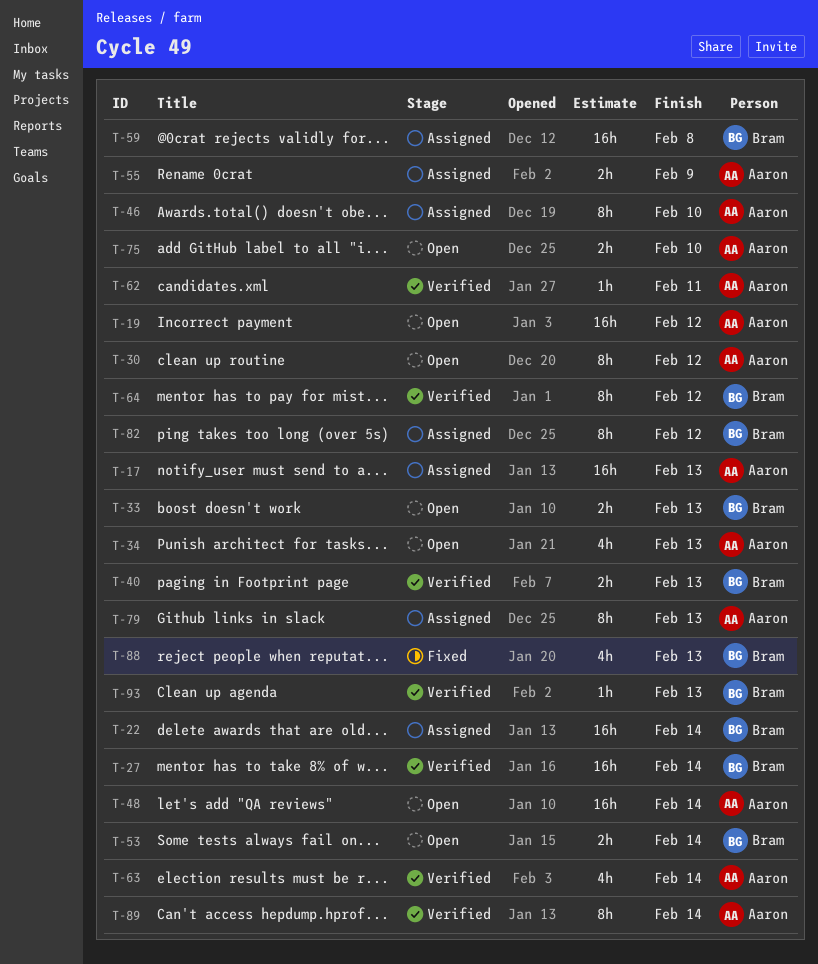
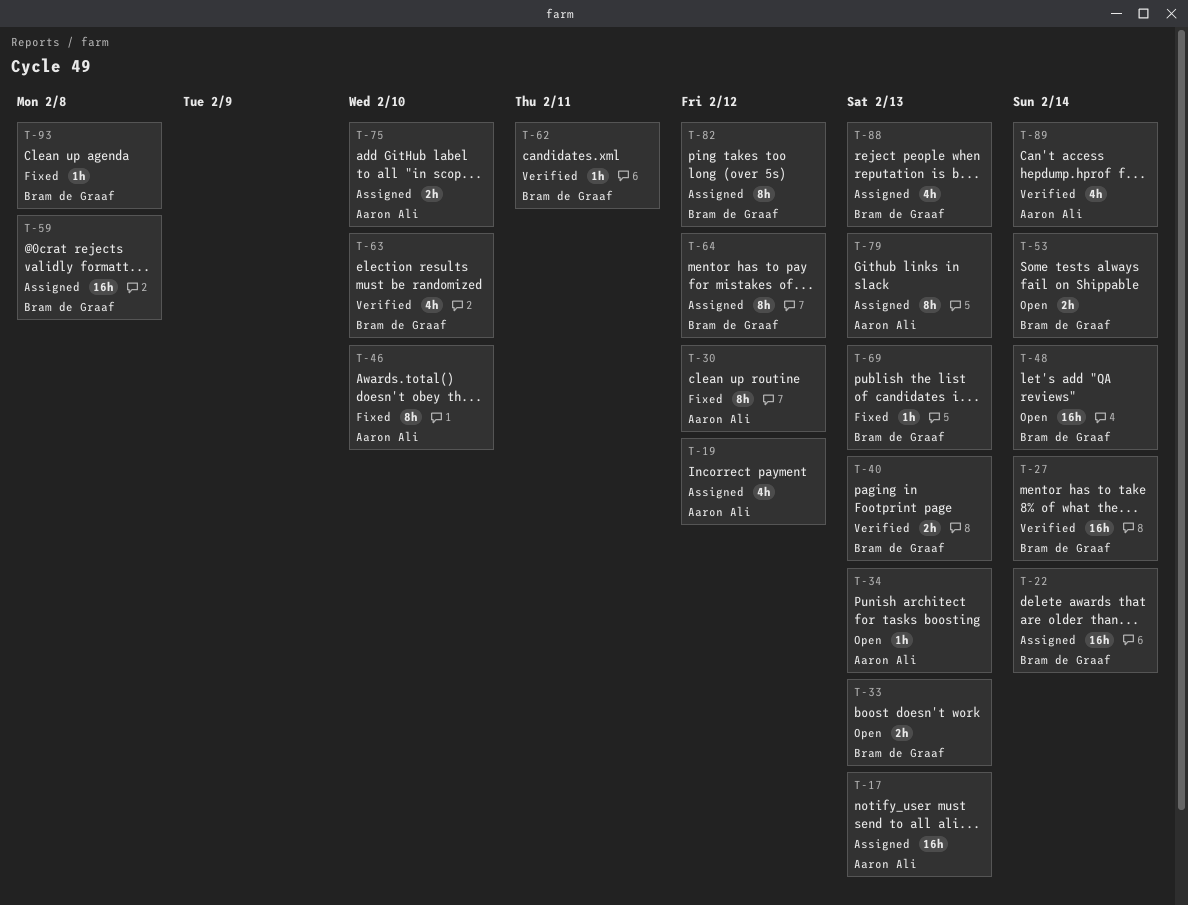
T-19, status: Open -> Assigned
T-19, estimate: 16h -> 4h
T-30, status: Open -> Fixed
T-34, estimate: 4h -> 1h
T-46, status: Assigned -> Fixed
T-48, owner: Aaron Ali -> Bram de Graaf
T-55: present -> none
T-62, owner: Aaron Ali -> Bram de Graaf
T-63, owner: Aaron Ali -> Bram de Graaf
T-63, due: Feb 14 -> Feb 10
T-64, status: Verified -> Assigned
T-69: none -> present
T-75, status: Open -> Assigned
T-88, status: Fixed -> Assigned
T-89, estimate: 8h -> 4h
T-93, status: Verified -> Fixed
T-93, due: Feb 13 -> Feb 8

